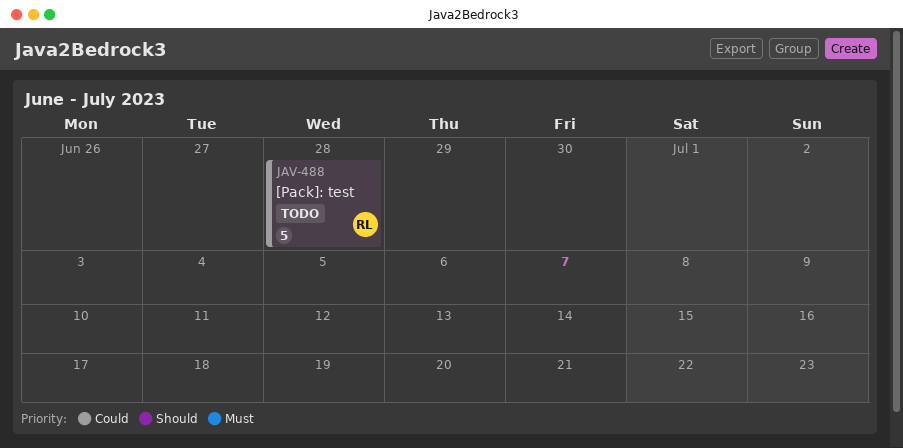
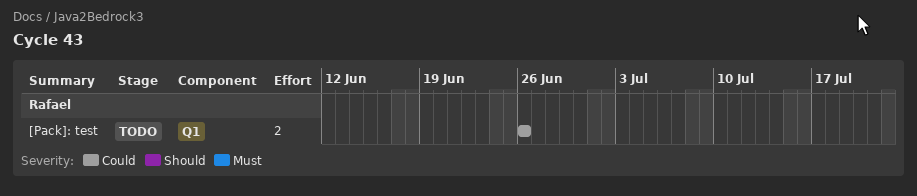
[Pack]: test, estimate: 5 -> 2
[Pack]: test, due: Jun 28 -> Jun 26

